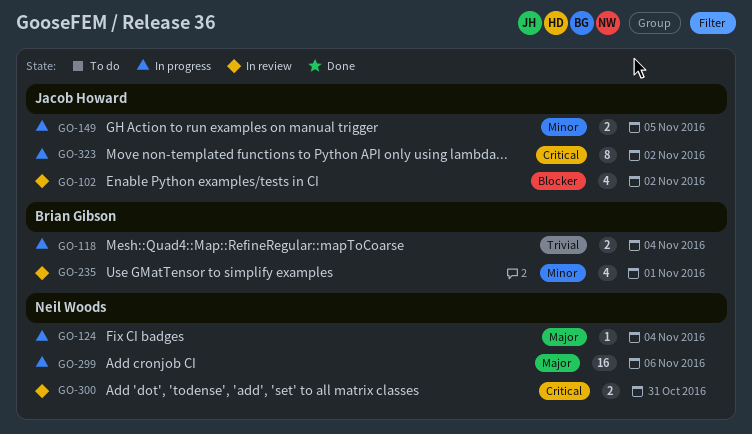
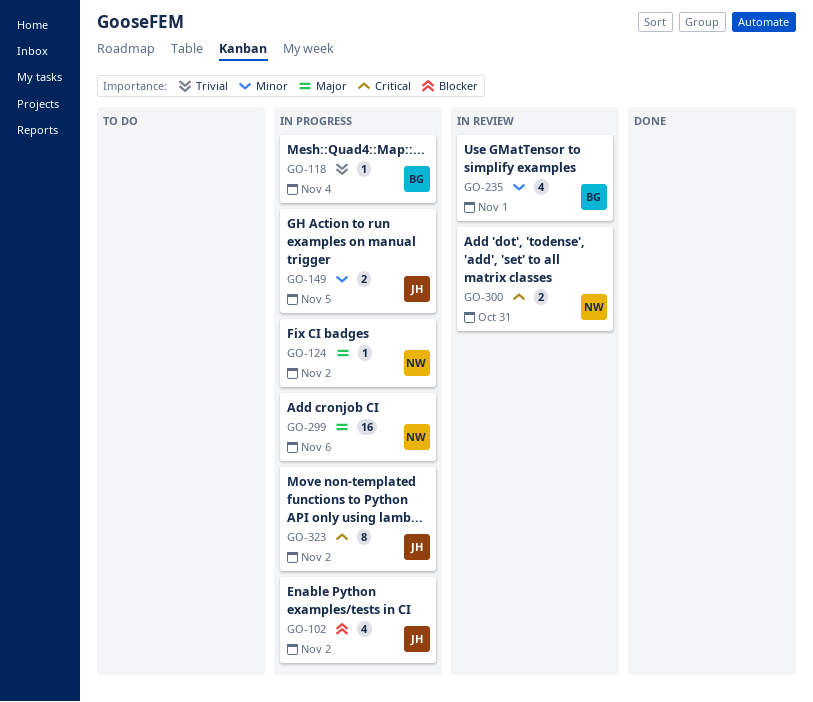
GO-102, status: In review -> In progress
GO-118, estimate: 2 -> 1
GO-124, due: Nov 4 -> Nov 2

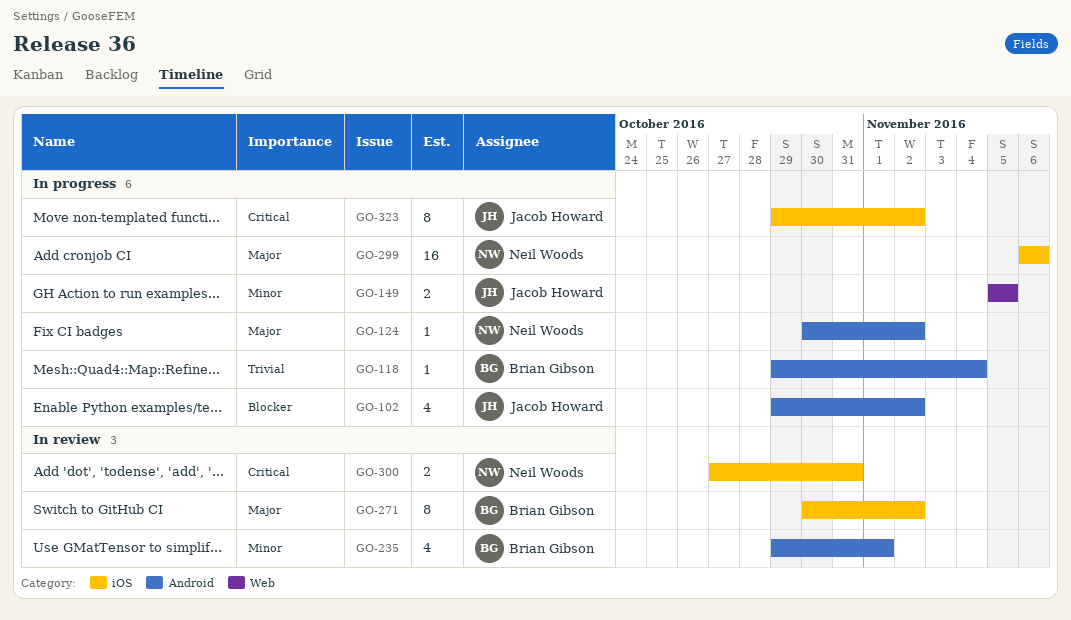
GO-271: none -> present

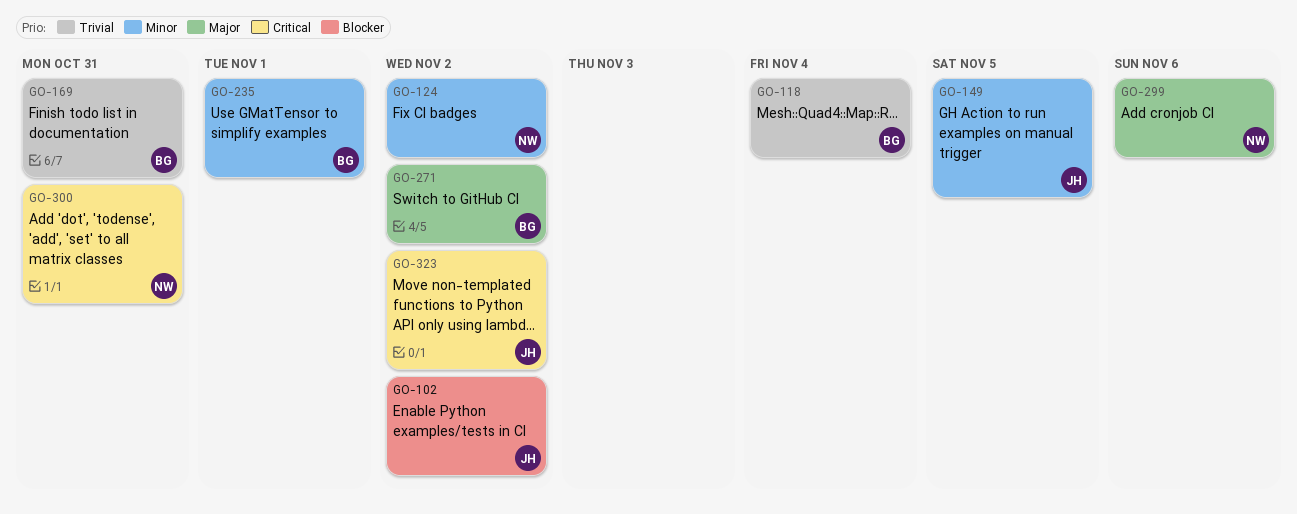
GO-124, priority: Major -> Minor
GO-169: none -> present

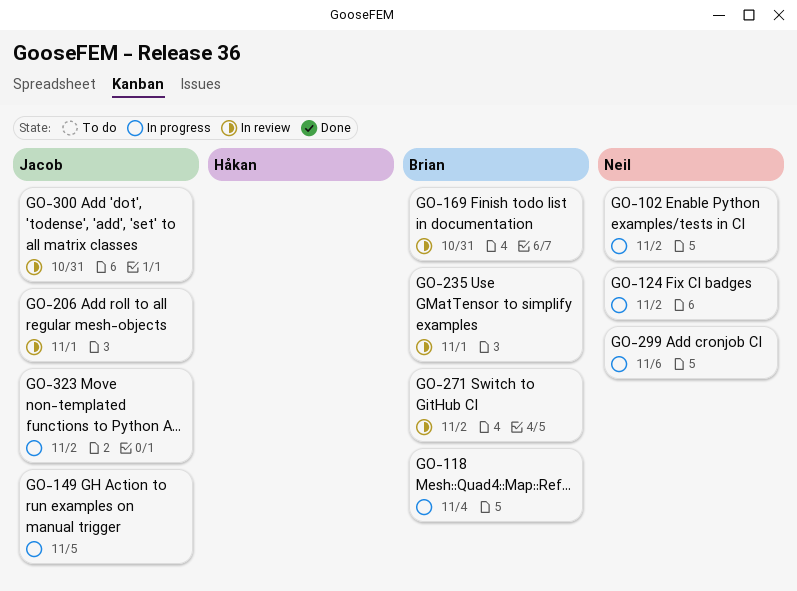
GO-102, owner: Jacob -> Neil
GO-206: none -> present
GO-300, owner: Neil -> Jacob

